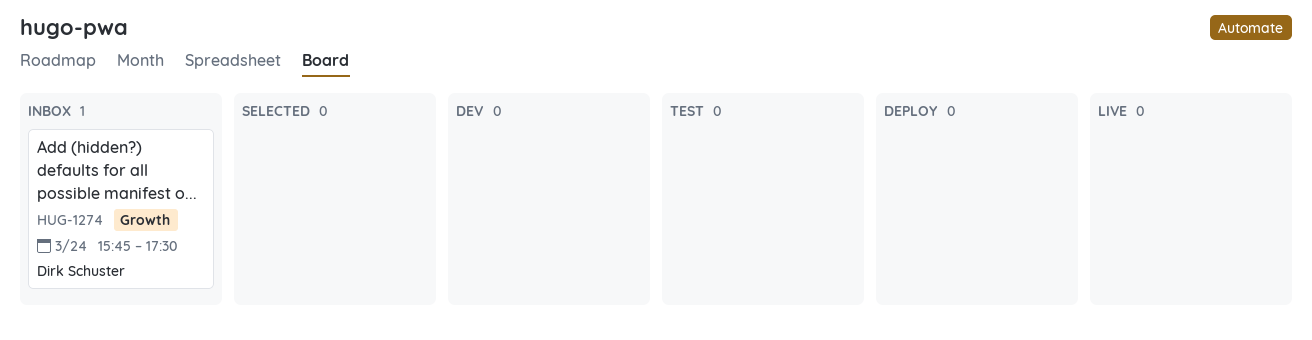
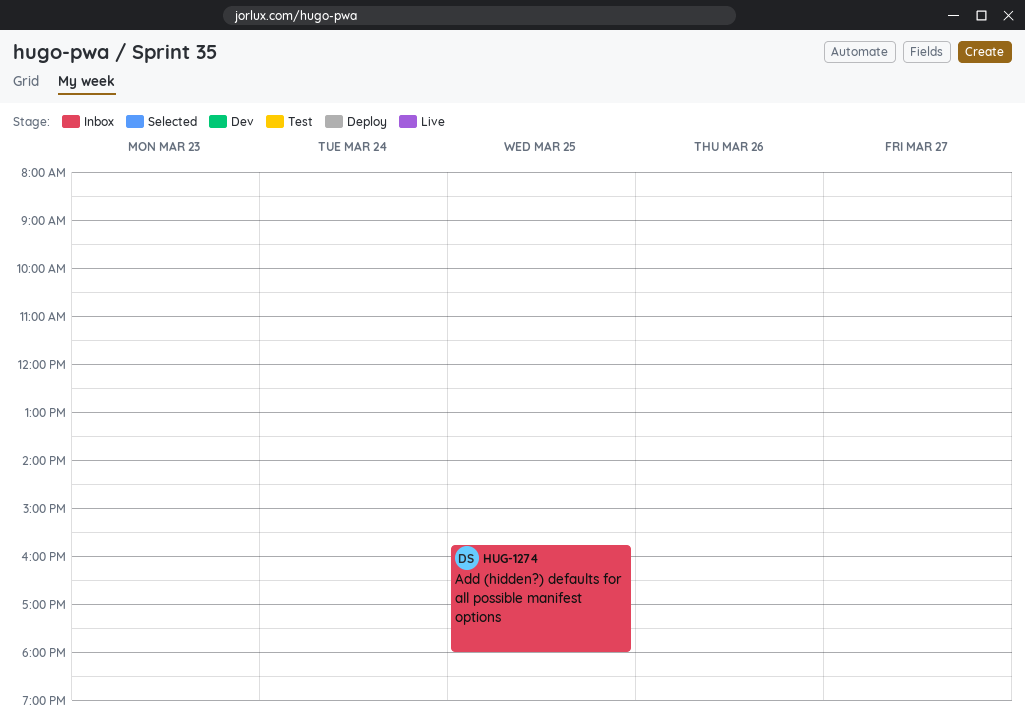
HUG-1274, day: Mar 24 -> Mar 25
HUG-1274, ends: 17:30 -> 18:00

